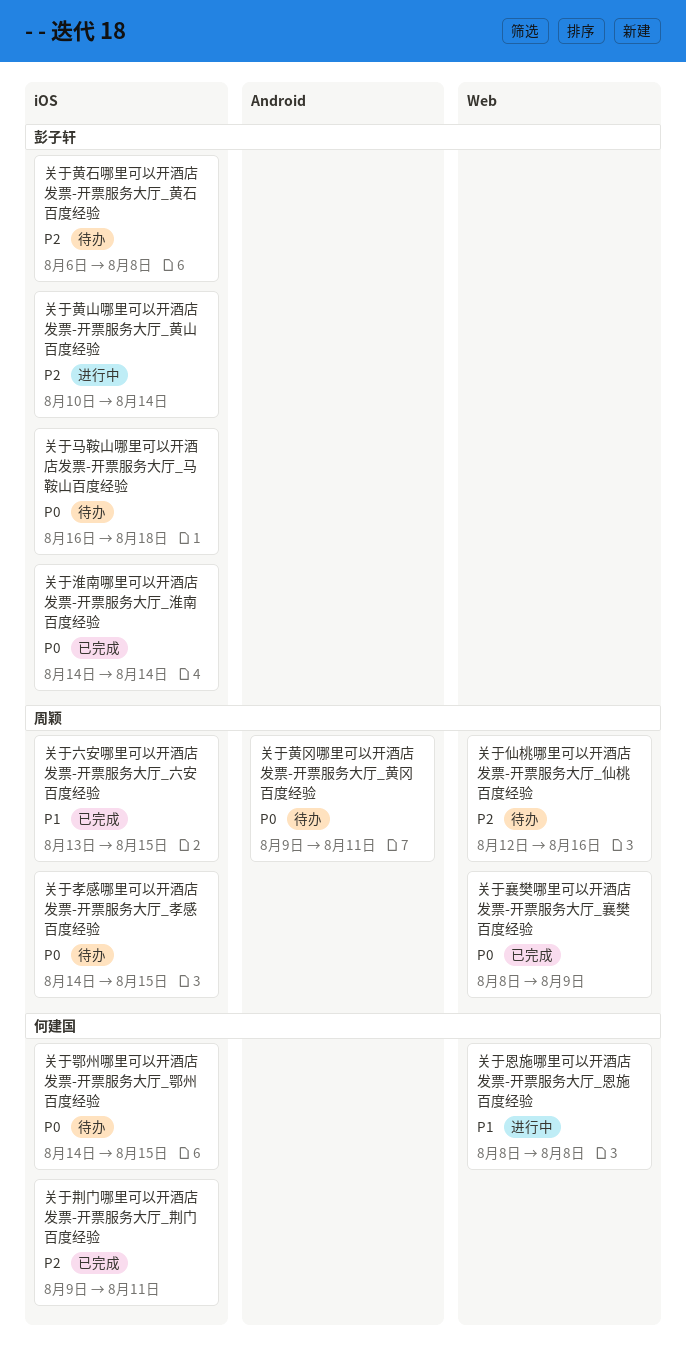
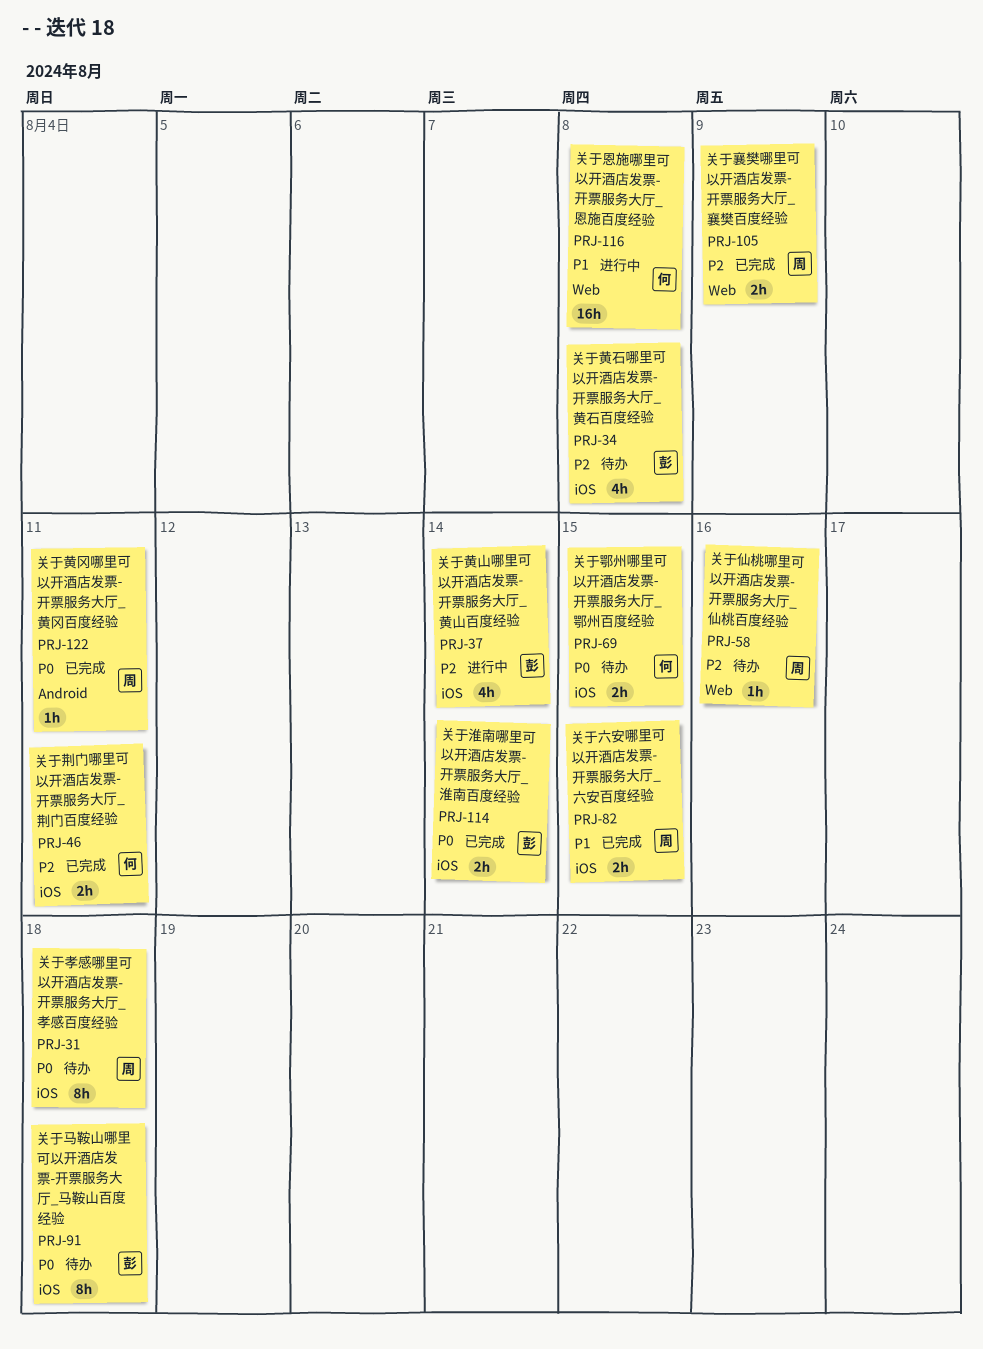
关于孝感哪里可以开酒店发票-开票服务大厅_孝感百度经验, due: Aug 15 -> Aug 18
关于襄樊哪里可以开酒店发票-开票服务大厅_襄樊百度经验, priority: P0 -> P2
关于黄冈哪里可以开酒店发票-开票服务大厅_黄冈百度经验, status: 待办 -> 已完成

